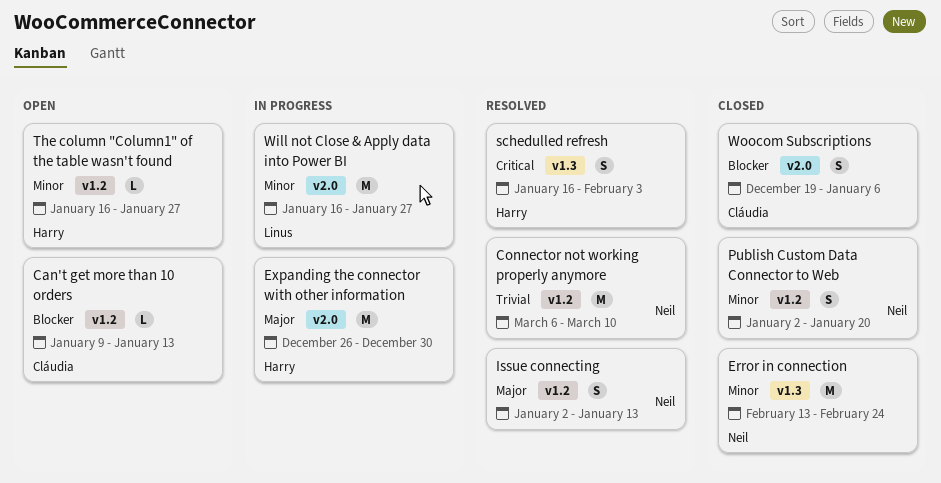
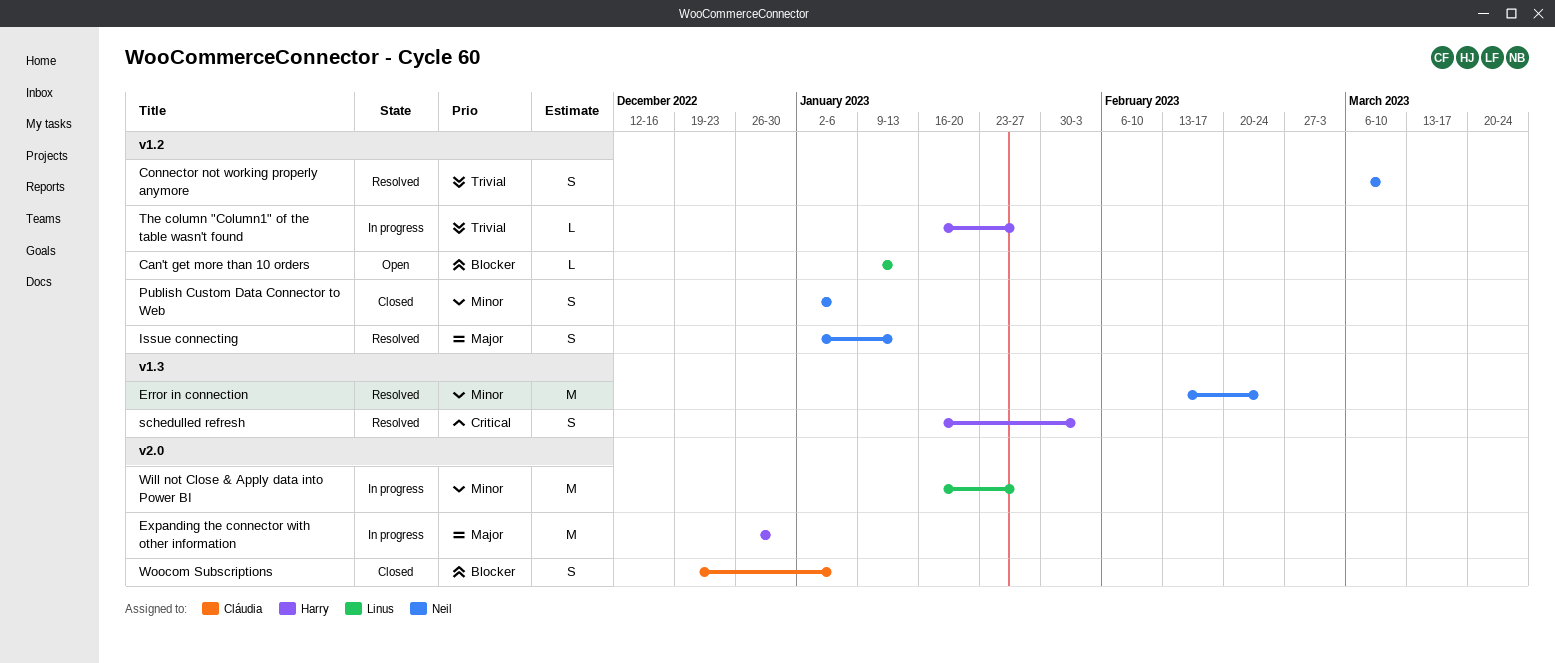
Can't get more than 10 orders, owner: Cláudia -> Linus
Connector not working properly anymore, estimate: M -> S
Error in connection, status: Closed -> Resolved
Publish Custom Data Connector to Web, due: Jan 20 -> Jan 6
The column "Column1" of the table wasn't found, status: Open -> In progress
The column "Column1" of the table wasn't found, priority: Minor -> Trivial

